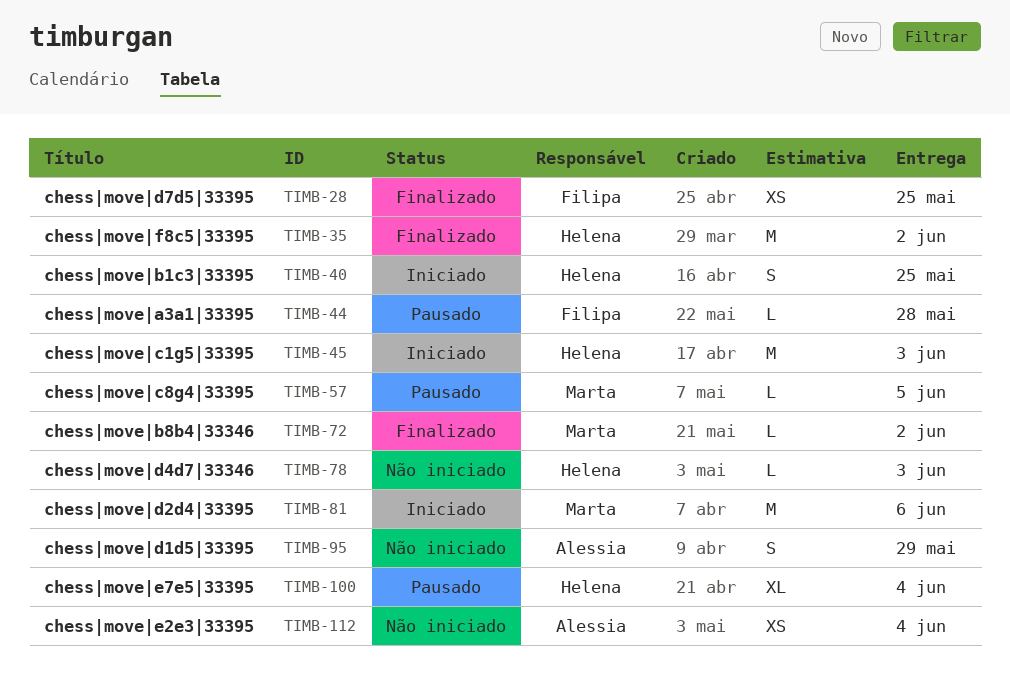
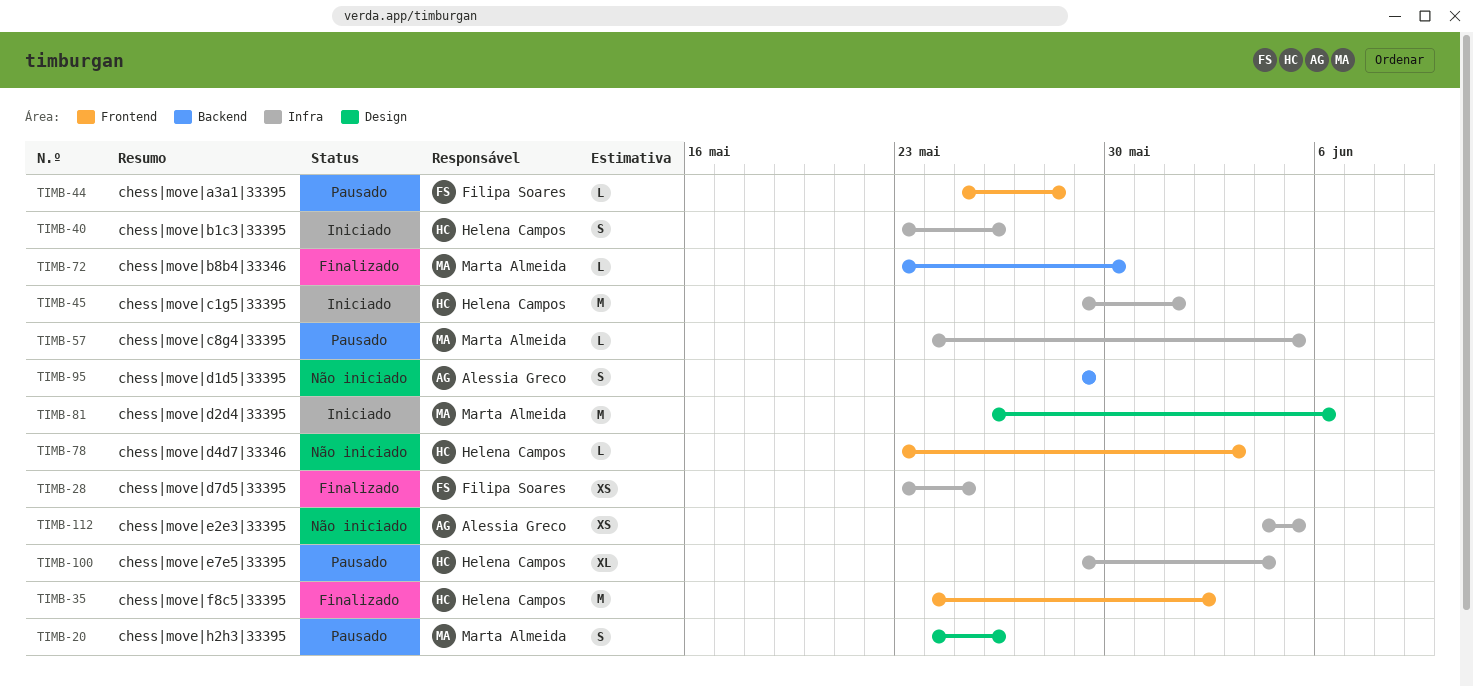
TIMB-20: none -> present
TIMB-40, due: May 25 -> May 26
TIMB-45, due: Jun 3 -> Jun 1
TIMB-72, due: Jun 2 -> May 30
TIMB-112, due: Jun 4 -> Jun 5

